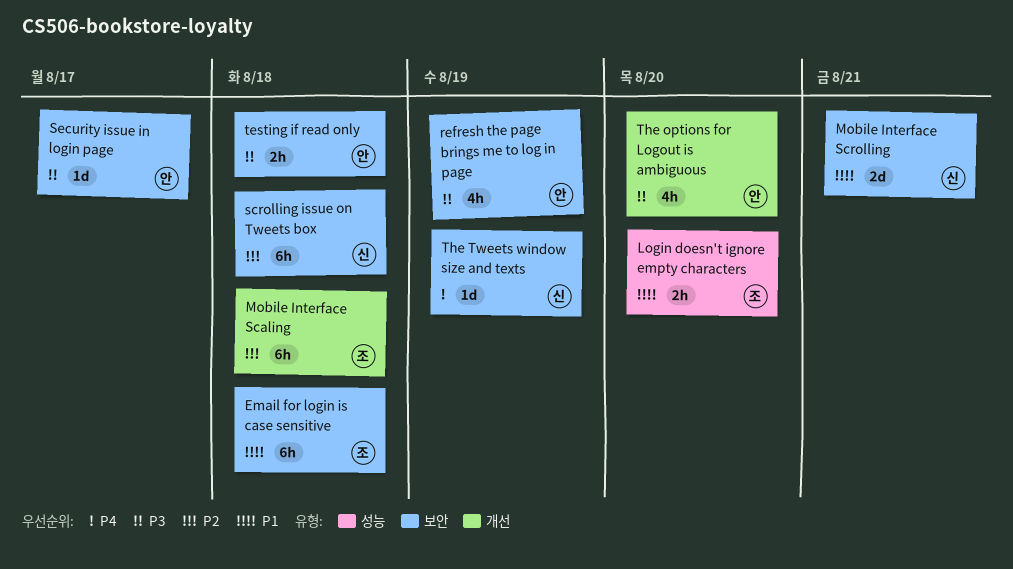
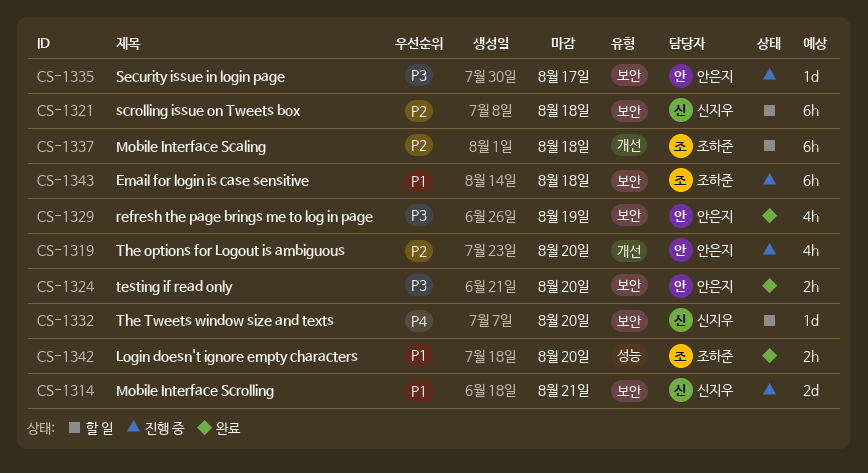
testing if read only, due: Aug 18 -> Aug 20
The options for Logout is ambiguous, priority: P3 -> P2
The Tweets window size and texts, due: Aug 19 -> Aug 20

